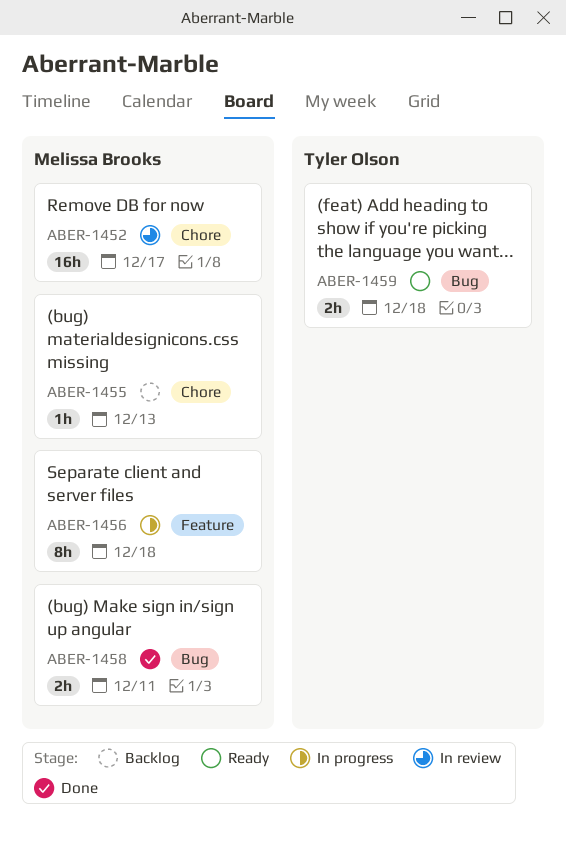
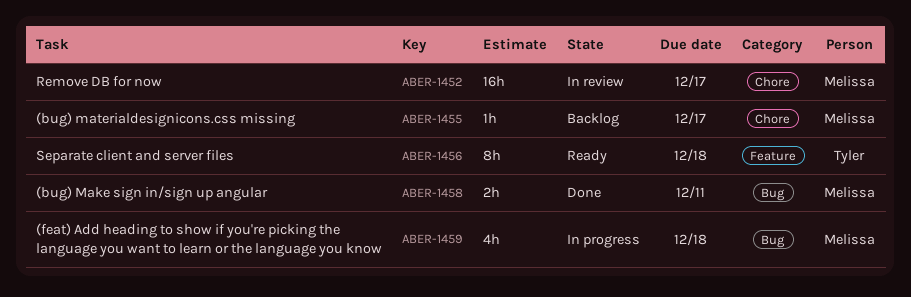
ABER-1455, due: Dec 13 -> Dec 17
ABER-1456, status: In progress -> Ready
ABER-1456, owner: Melissa Brooks -> Tyler Olson
ABER-1459, status: Ready -> In progress
ABER-1459, owner: Tyler Olson -> Melissa Brooks
ABER-1459, estimate: 2h -> 4h

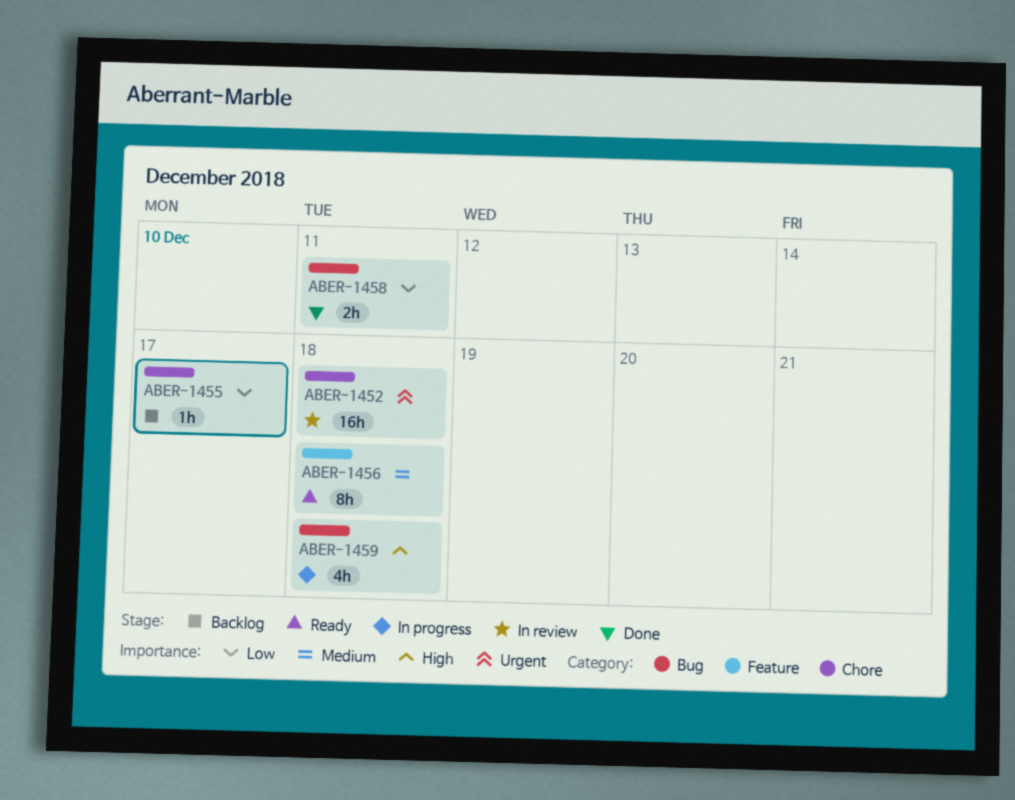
ABER-1452, due: Dec 17 -> Dec 18

